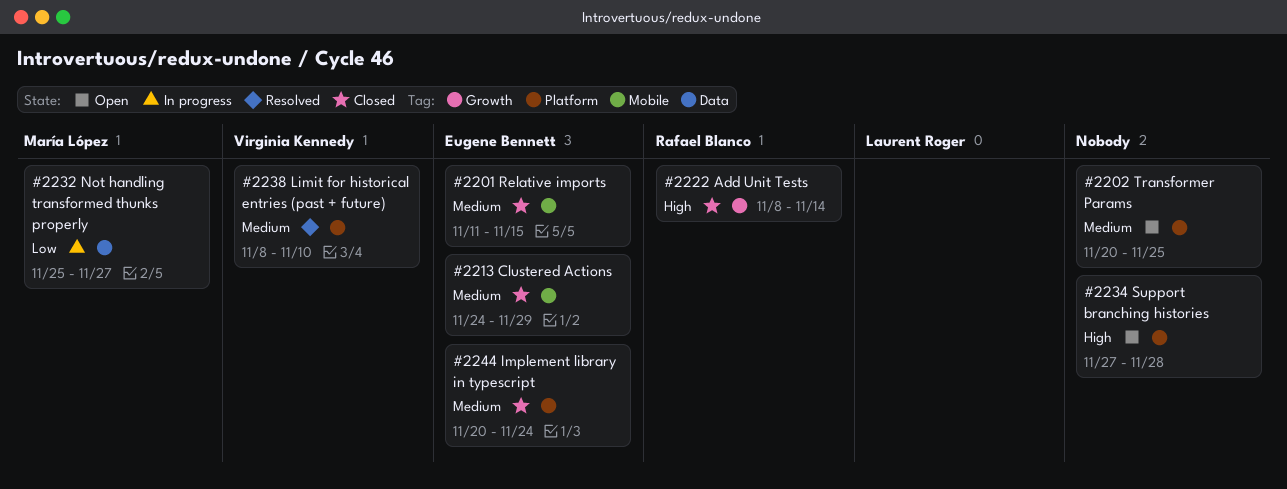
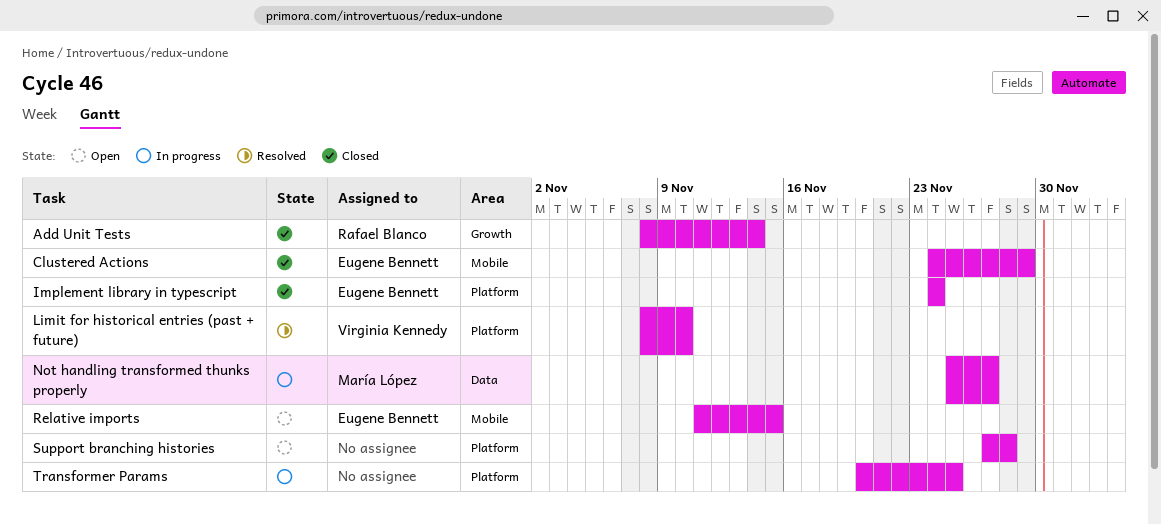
Implement library in typescript, start: Nov 20 -> Nov 24
Relative imports, status: Closed -> Open
Transformer Params, status: Open -> In progress

